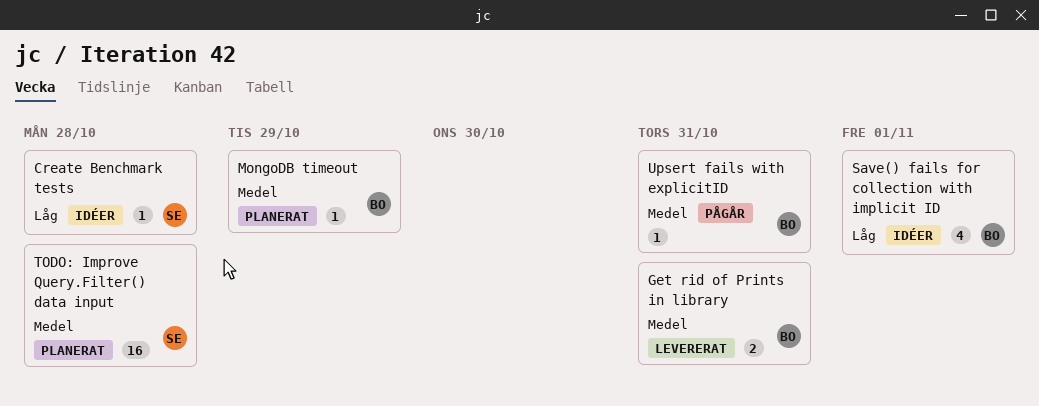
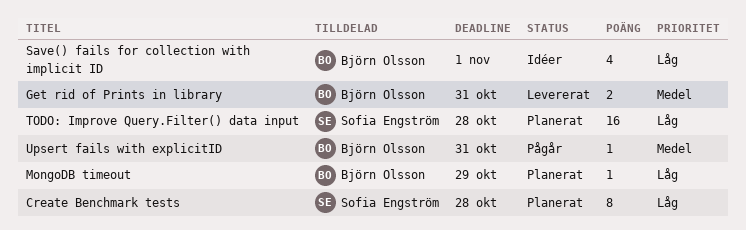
Create Benchmark tests, status: Idéer -> Planerat
Create Benchmark tests, estimate: 1 -> 8
MongoDB timeout, priority: Medel -> Låg
TODO: Improve Query.Filter() data input, priority: Medel -> Låg

